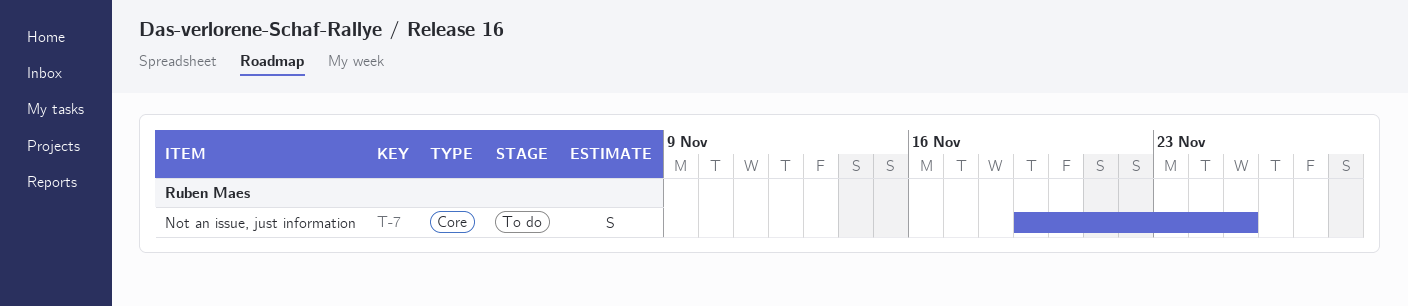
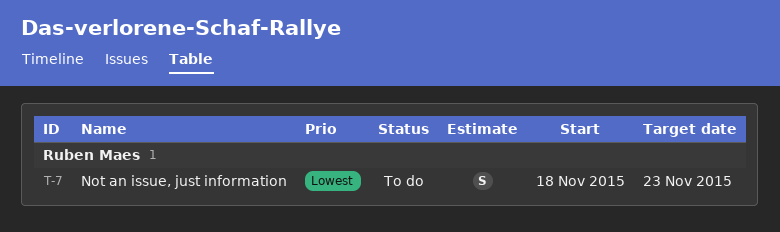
T-7, start: Nov 19 -> Nov 18
T-7, due: Nov 25 -> Nov 23

